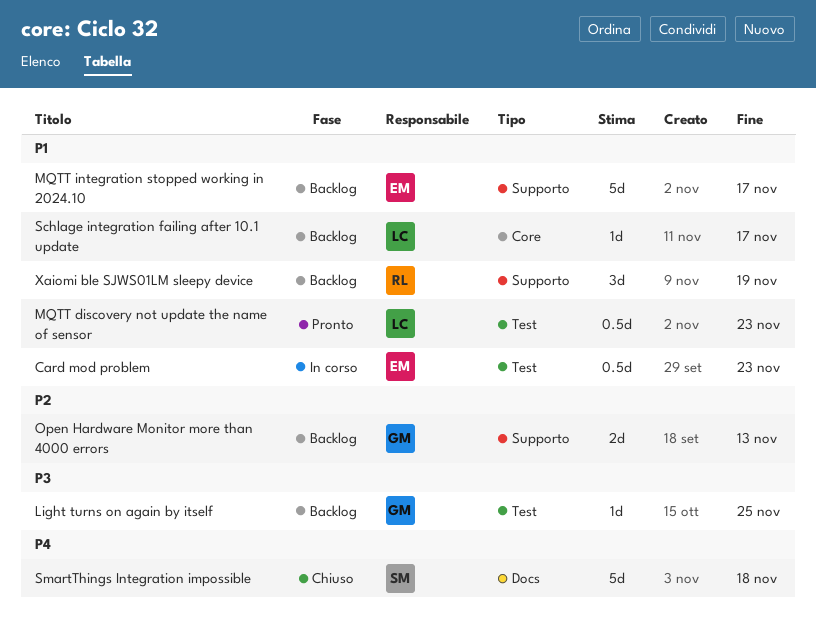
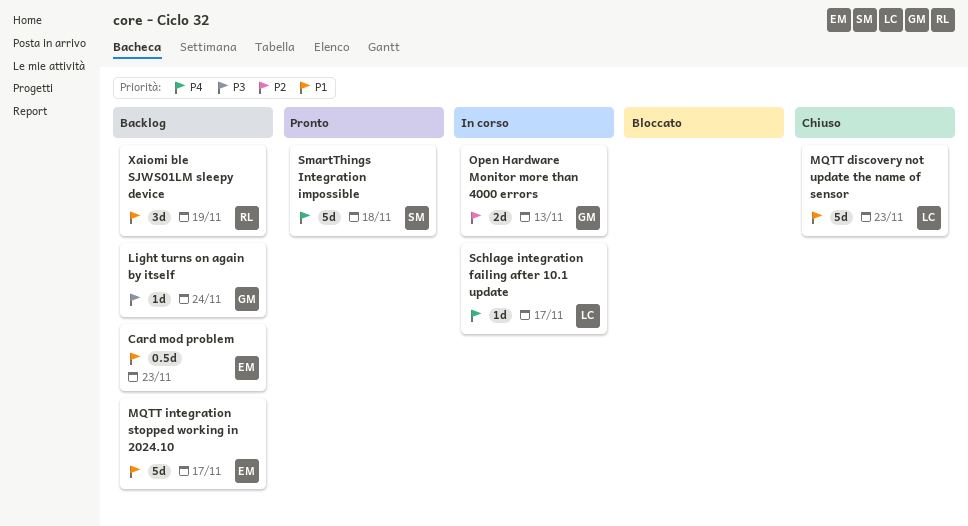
Card mod problem, status: In corso -> Backlog
Light turns on again by itself, due: Nov 25 -> Nov 24
MQTT discovery not update the name of sensor, status: Pronto -> Chiuso
MQTT discovery not update the name of sensor, estimate: 0.5d -> 5d
Open Hardware Monitor more than 4000 errors, status: Backlog -> In corso
Schlage integration failing after 10.1 update, status: Backlog -> In corso
Schlage integration failing after 10.1 update, priority: P1 -> P4
SmartThings Integration impossible, status: Chiuso -> Pronto

